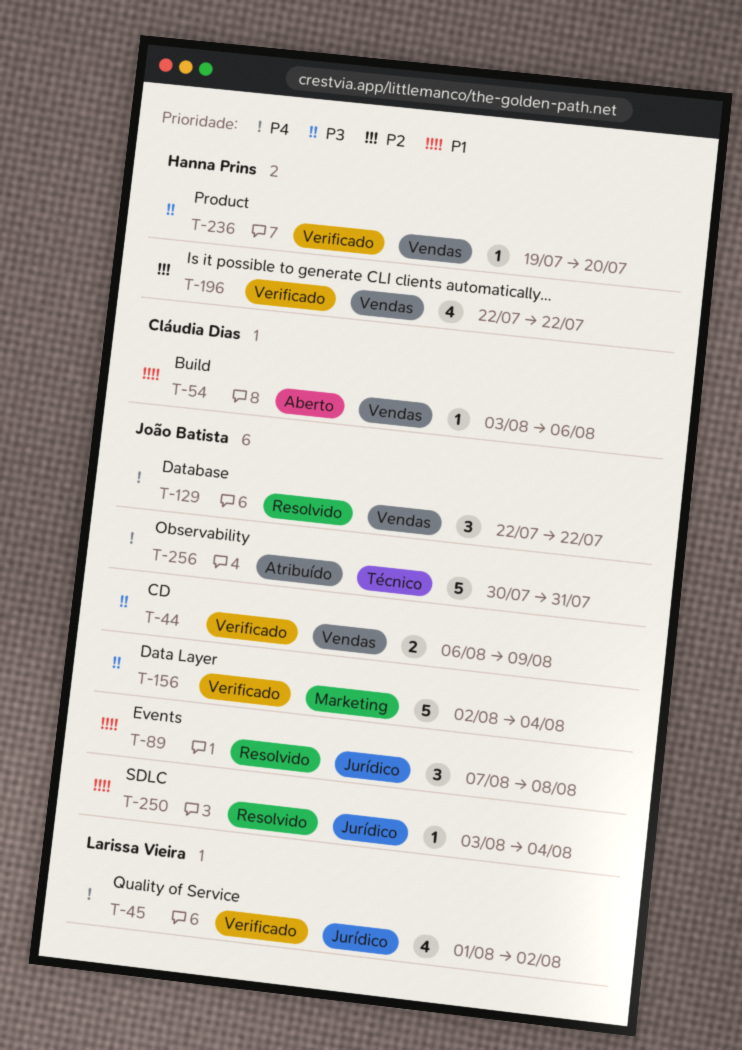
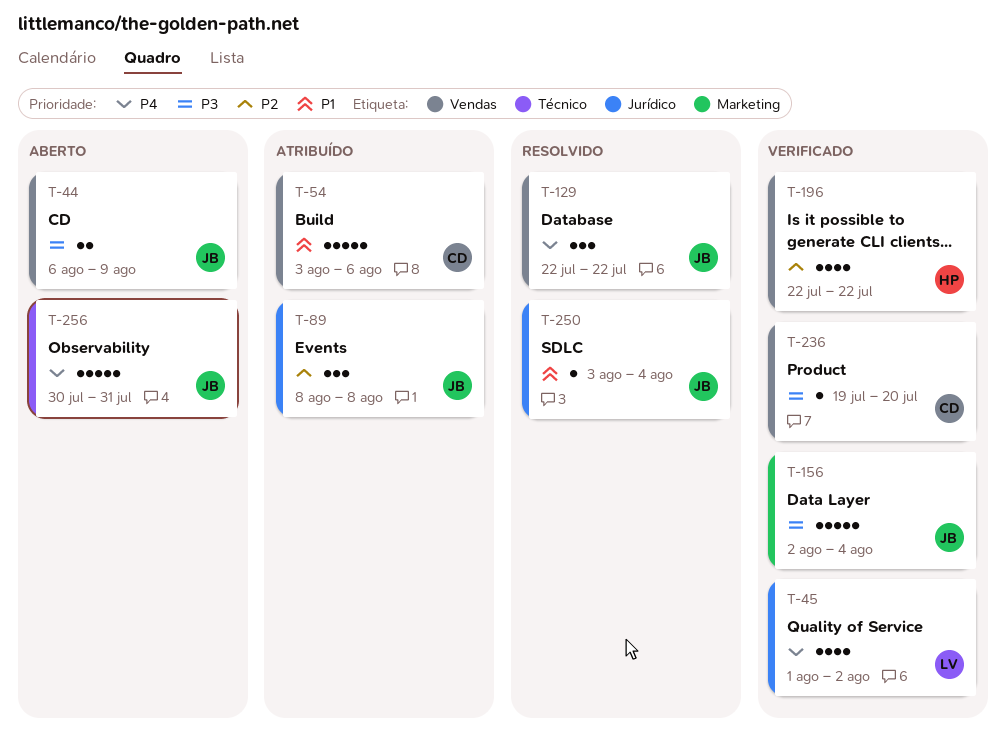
T-44, status: Verificado -> Aberto
T-54, status: Aberto -> Atribuído
T-54, estimate: 1 -> 5
T-89, status: Resolvido -> Atribuído
T-89, priority: P1 -> P2
T-89, start: Aug 7 -> Aug 8
T-236, owner: Hanna Prins -> Cláudia Dias
T-256, status: Atribuído -> Aberto

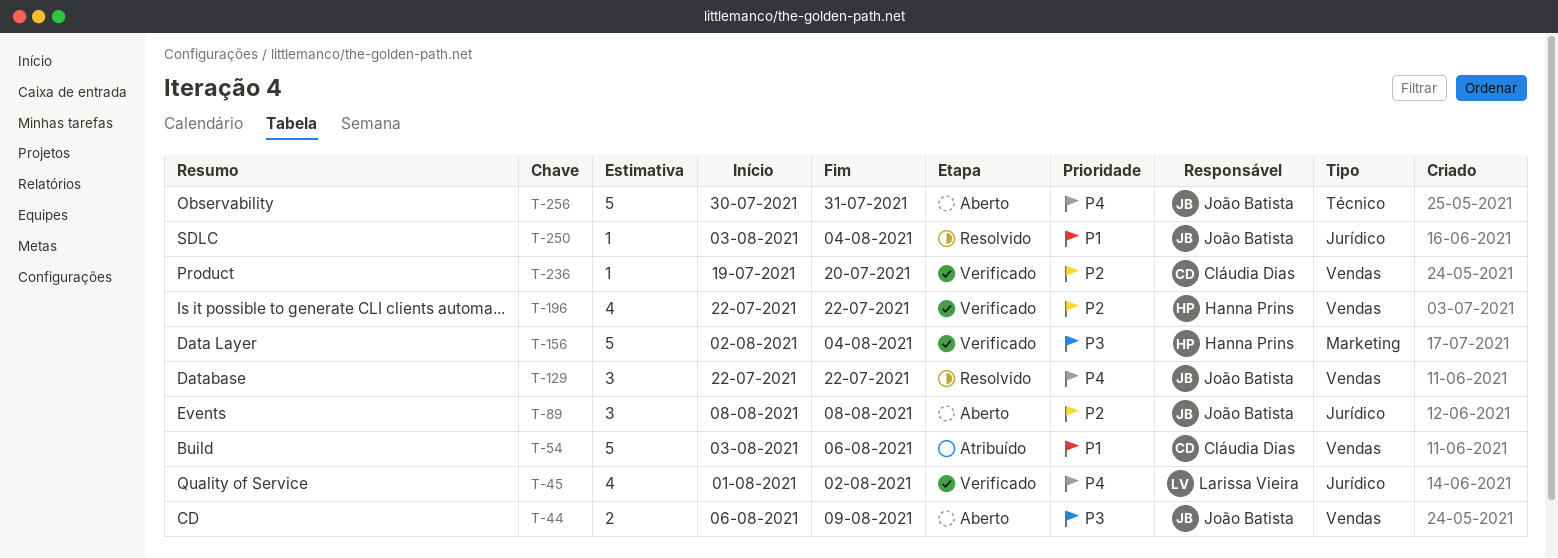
T-89, status: Atribuído -> Aberto
T-156, owner: João Batista -> Hanna Prins
T-236, priority: P3 -> P2

